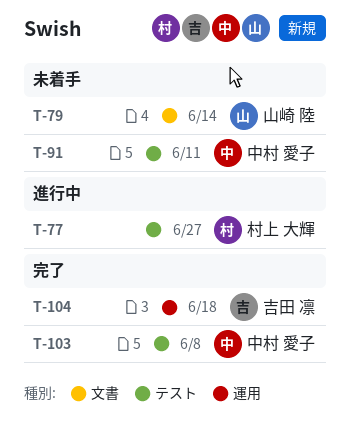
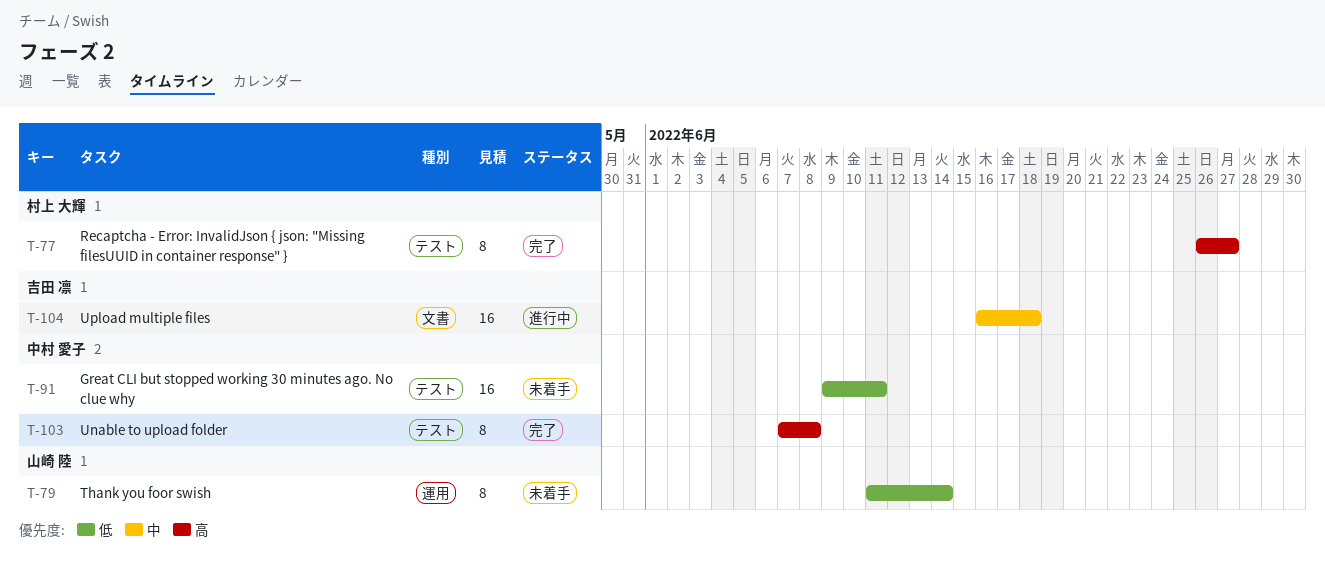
T-77, status: 進行中 -> 完了
T-79, label: 文書 -> 運用
T-104, status: 完了 -> 進行中
T-104, label: 運用 -> 文書

